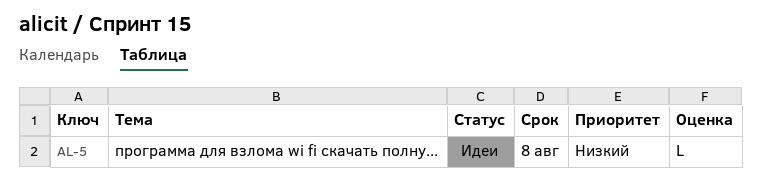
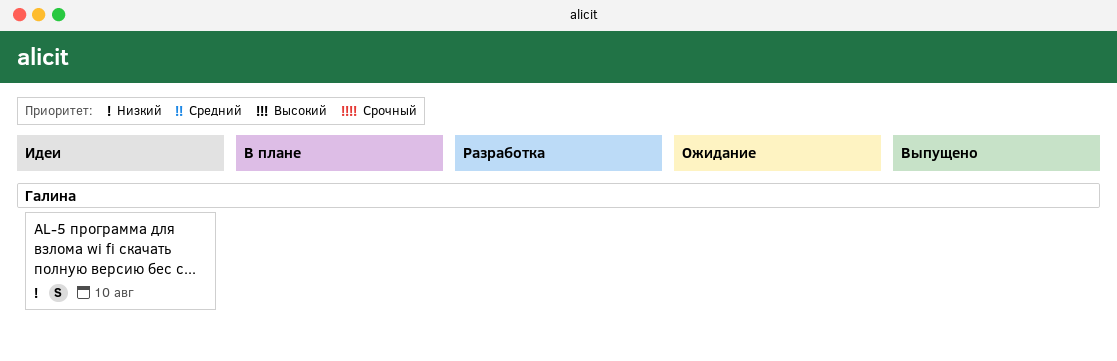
AL-5, estimate: L -> S
AL-5, due: Aug 8 -> Aug 10

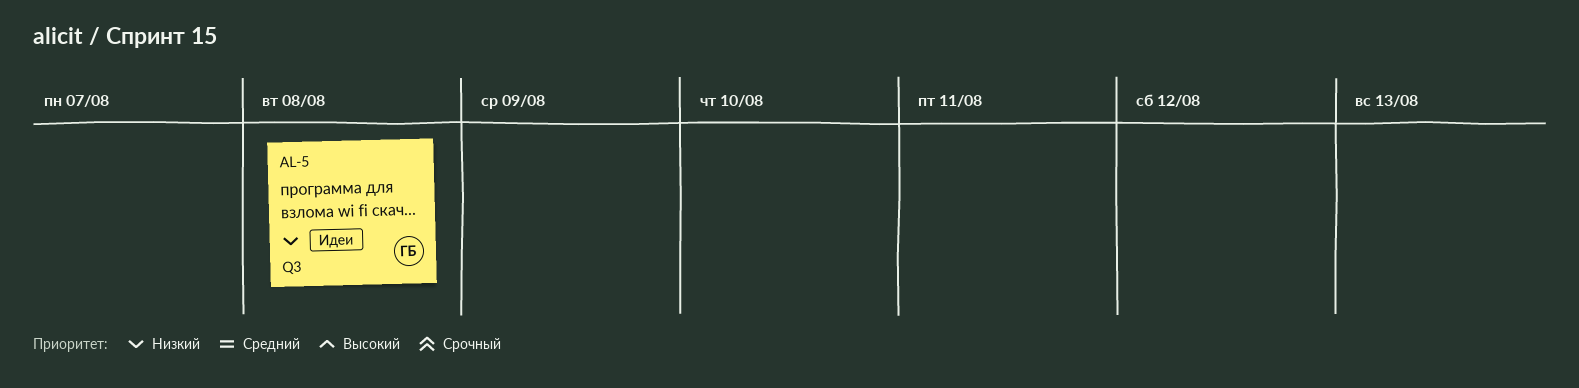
AL-5, due: Aug 10 -> Aug 8

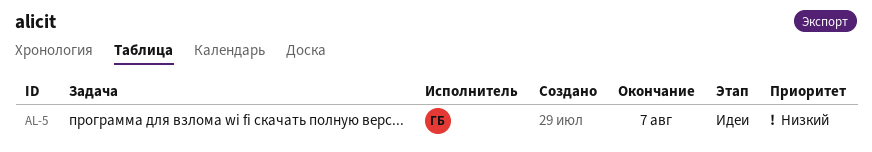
AL-5, due: Aug 8 -> Aug 7

